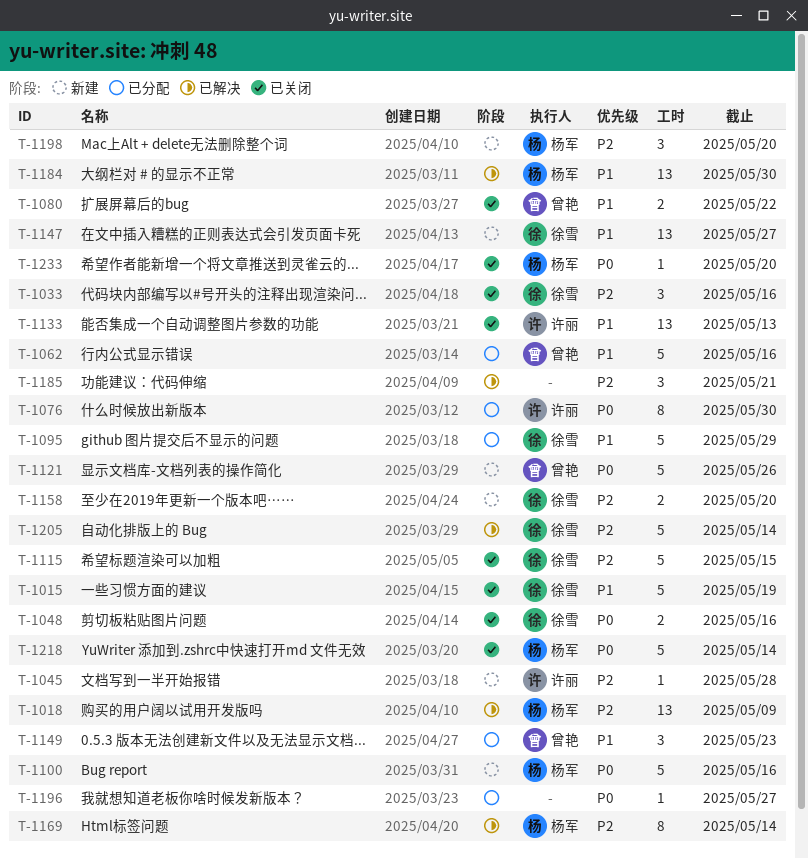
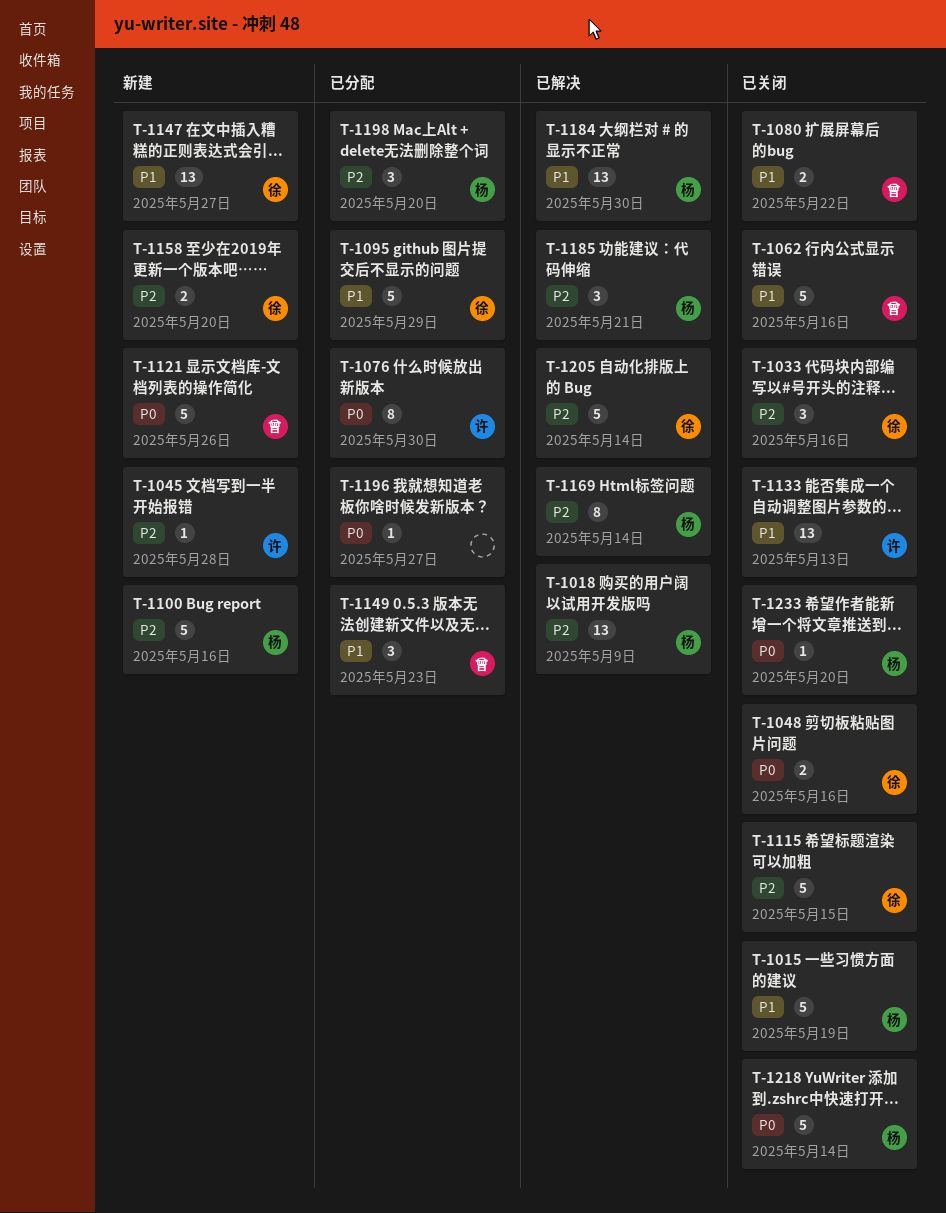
T-1015, owner: 徐雪 -> 杨军
T-1062, status: 已分配 -> 已关闭
T-1100, priority: P0 -> P2
T-1185, owner: none -> 杨军
T-1198, status: 新建 -> 已分配

